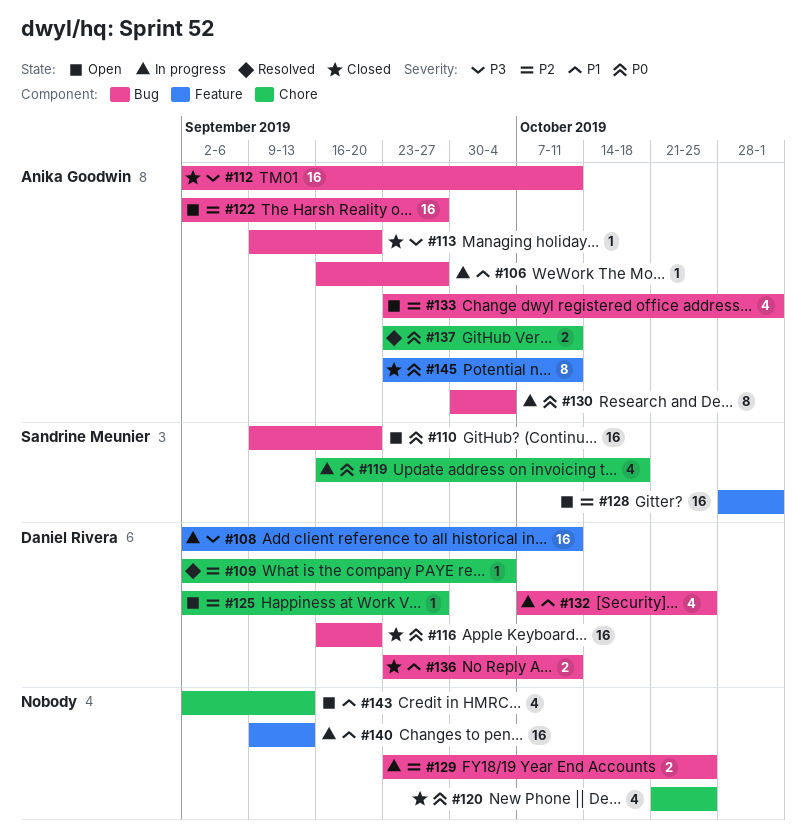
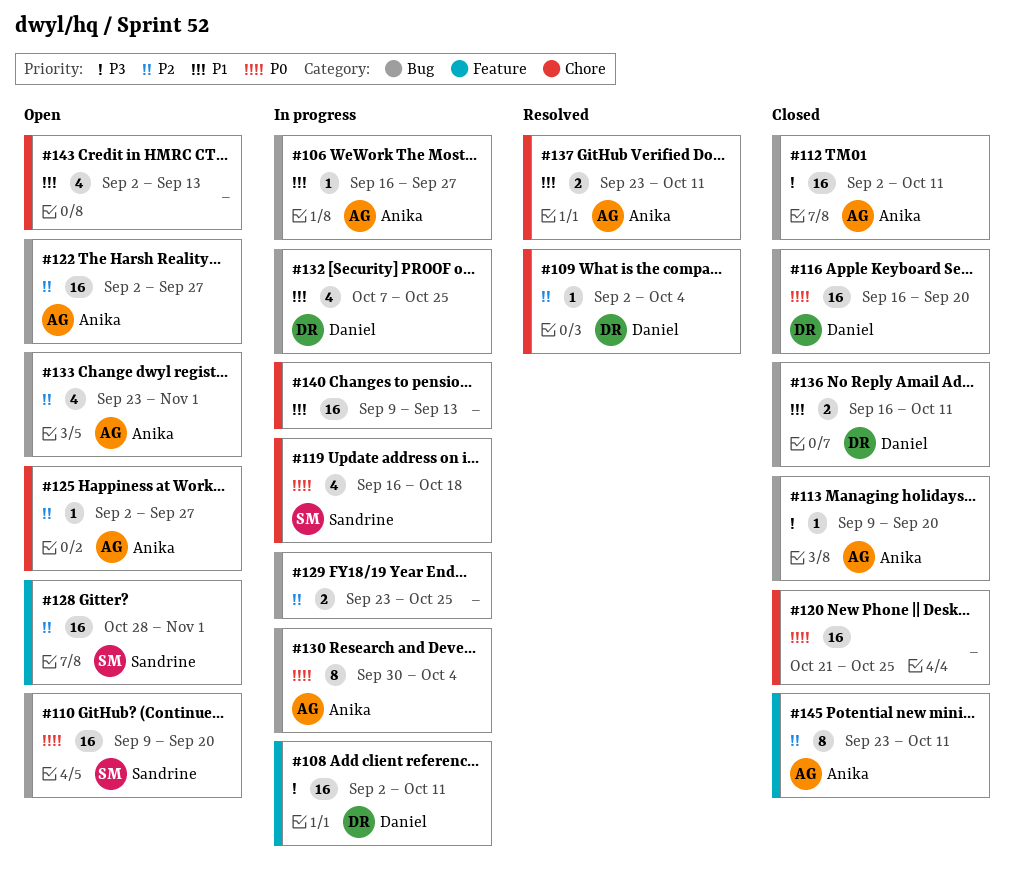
#120, estimate: 4 -> 16
#125, owner: Daniel Rivera -> Anika Goodwin
#136, start: Sep 23 -> Sep 16
#137, priority: P0 -> P1
#140, label: Feature -> Chore
#145, priority: P0 -> P2

